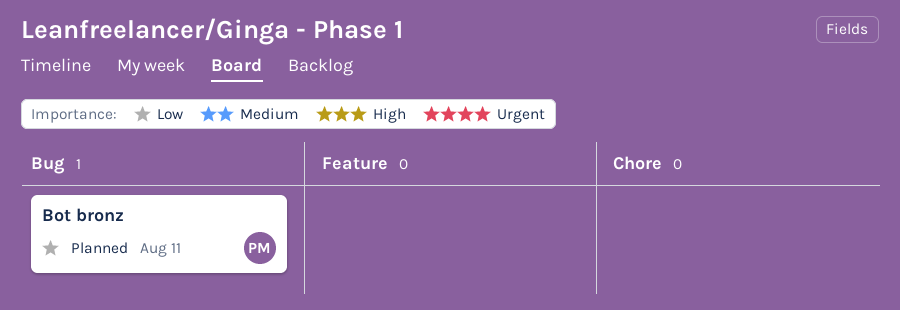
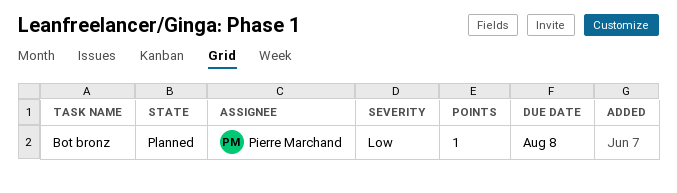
Bot bronz, due: Aug 11 -> Aug 8

